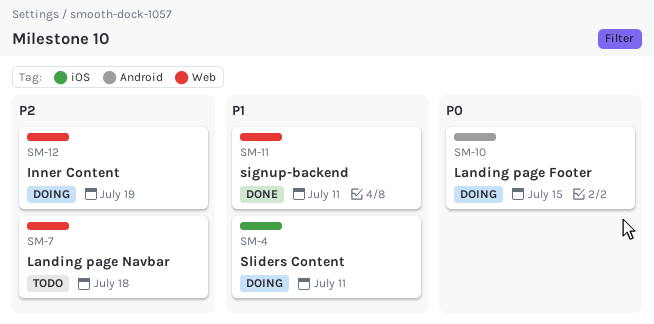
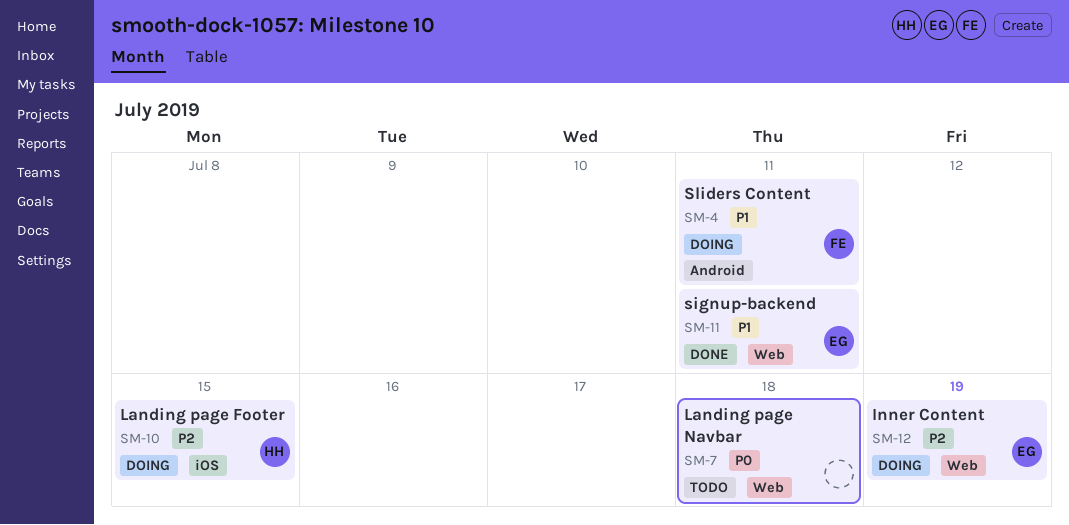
SM-4, label: iOS -> Android
SM-7, priority: P2 -> P0
SM-10, priority: P0 -> P2
SM-10, label: Android -> iOS

